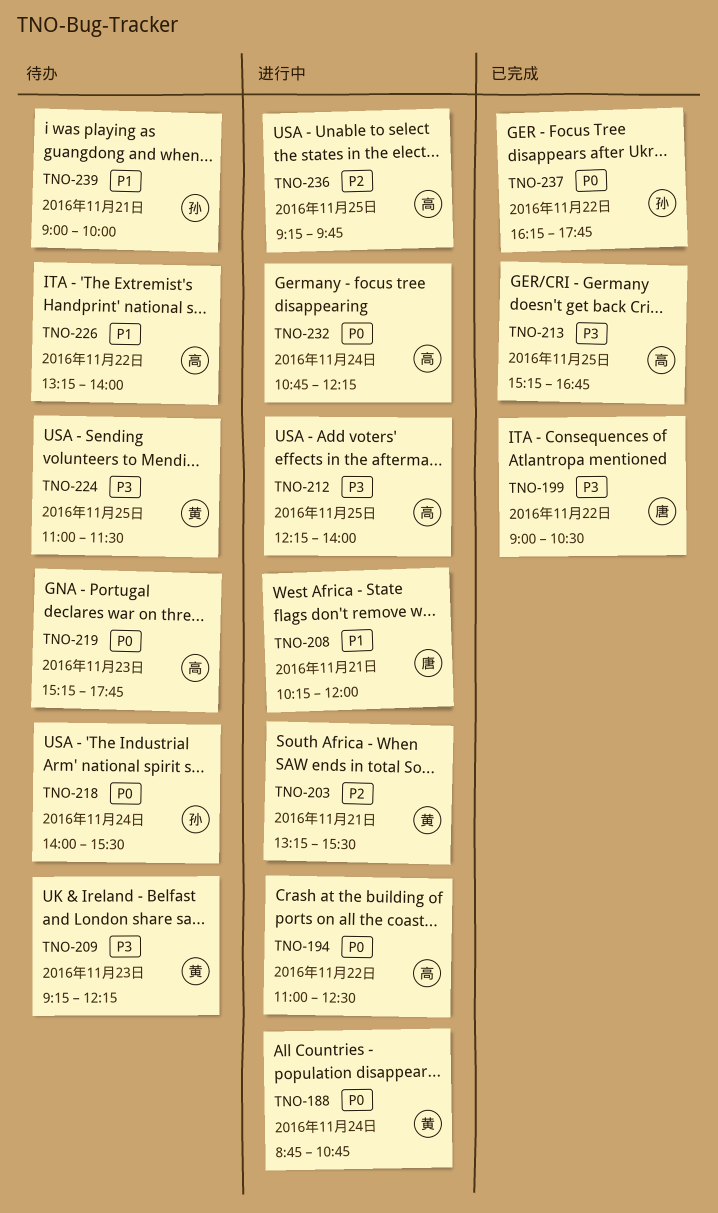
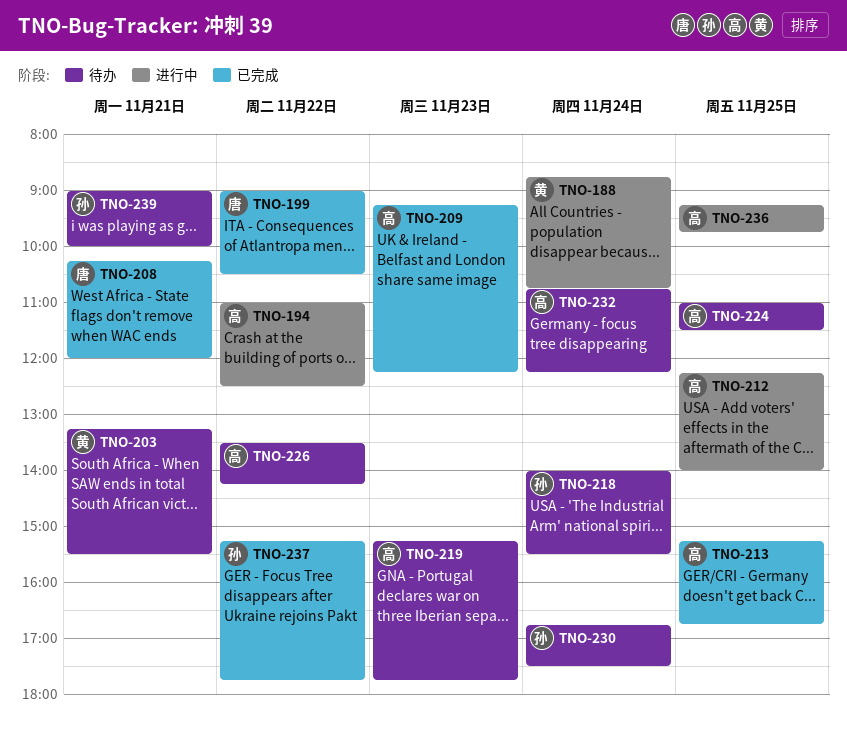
TNO-203, status: 进行中 -> 待办
TNO-208, status: 进行中 -> 已完成
TNO-209, status: 待办 -> 已完成
TNO-209, owner: 黄 -> 高
TNO-224, owner: 黄 -> 高
TNO-226, begins: 13:15 -> 13:30
TNO-226, ends: 14:00 -> 14:15
TNO-230: none -> present
TNO-232, status: 进行中 -> 待办
TNO-237, begins: 16:15 -> 15:15

